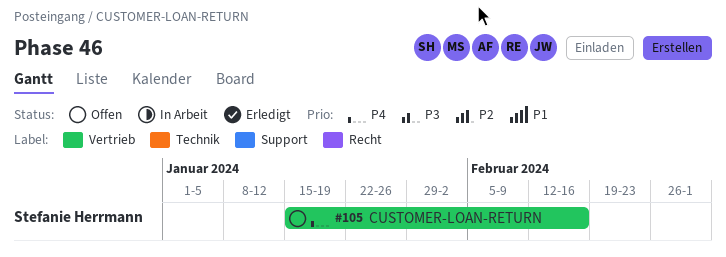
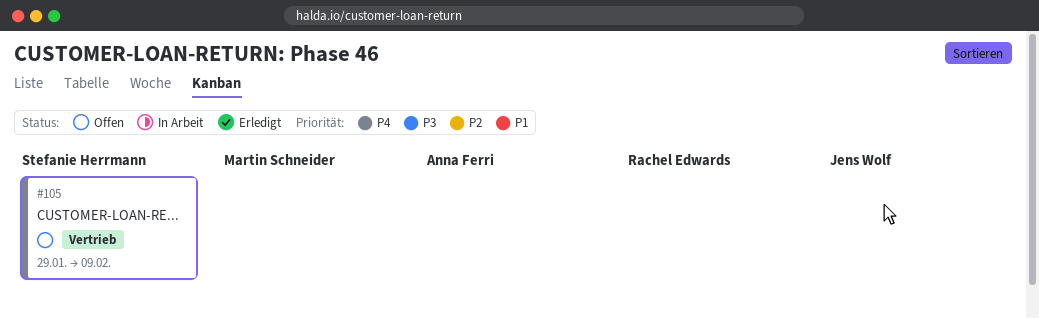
#105, start: Jan 15 -> Jan 29
#105, due: Feb 16 -> Feb 9

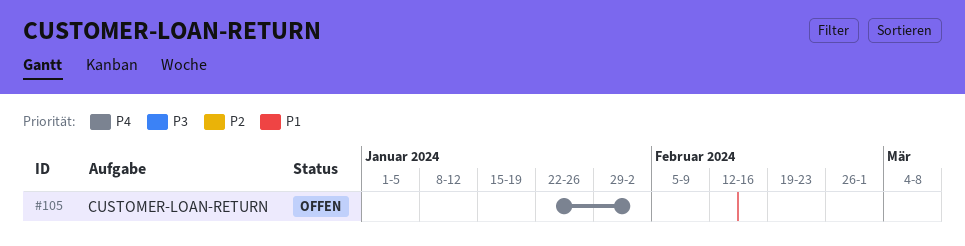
#105, start: Jan 29 -> Jan 22
#105, due: Feb 9 -> Feb 2

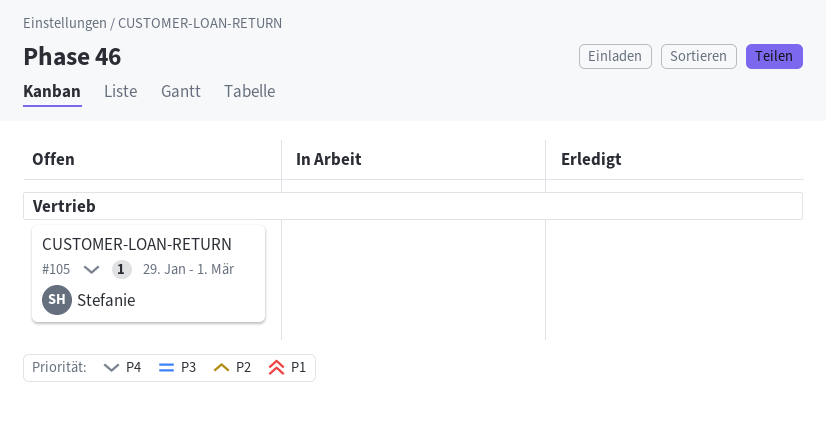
#105, start: Jan 22 -> Jan 29
#105, due: Feb 2 -> Mar 1

